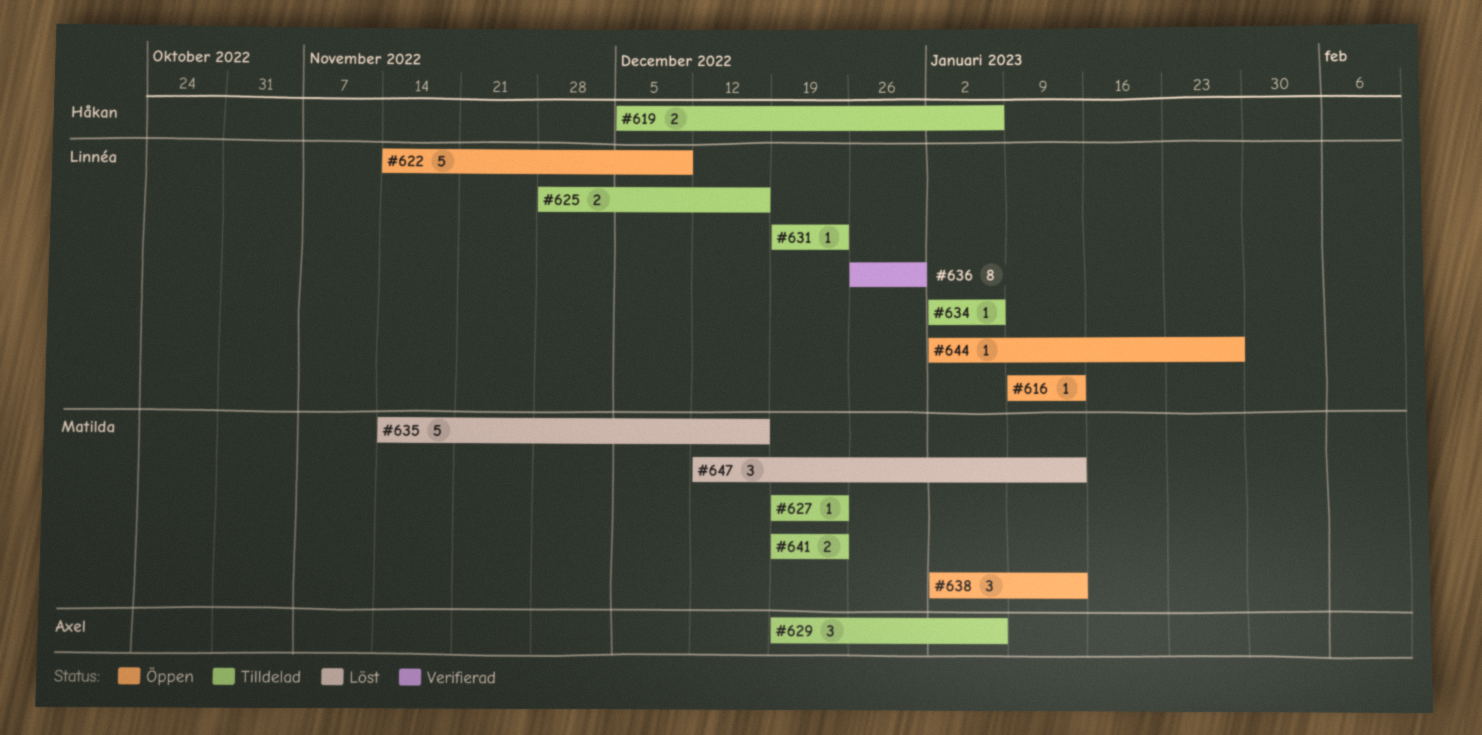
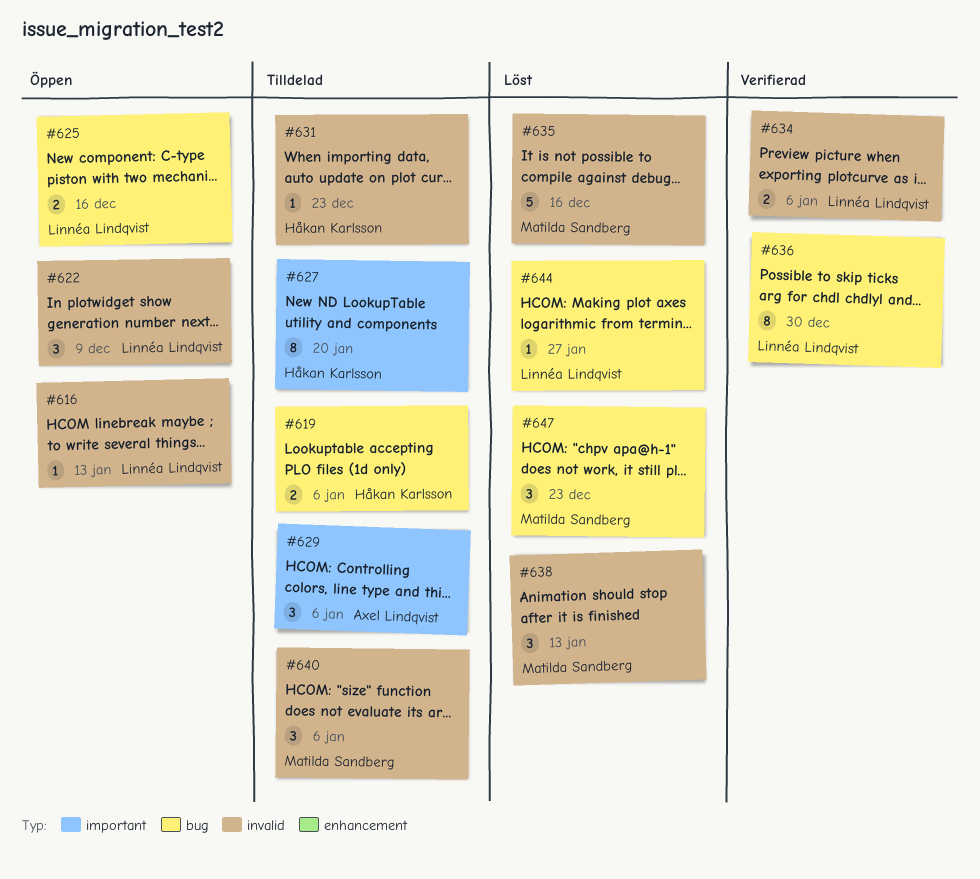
#622, estimate: 5 -> 3
#625, status: Tilldelad -> Öppen
#627, owner: Matilda Sandberg -> Håkan Karlsson
#627, estimate: 1 -> 8
#627, due: Dec 23 -> Jan 20
#631, owner: Linnéa Lindqvist -> Håkan Karlsson
#634, status: Tilldelad -> Verifierad
#634, estimate: 1 -> 2
#638, status: Öppen -> Löst
#640: none -> present
#641: present -> none
#644, status: Öppen -> Löst
#647, due: Jan 13 -> Dec 23

